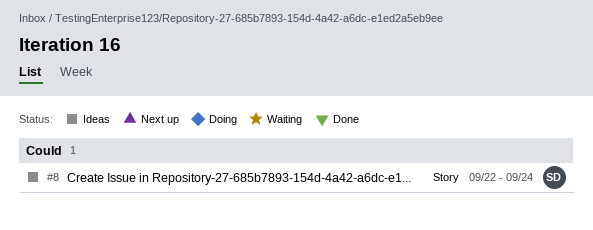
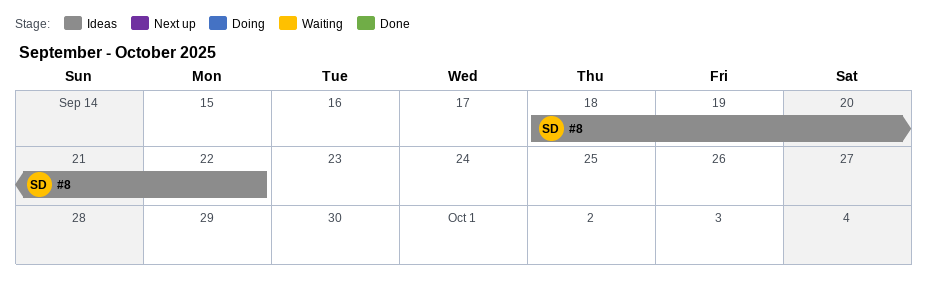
#8, start: Sep 22 -> Sep 18
#8, due: Sep 24 -> Sep 22

